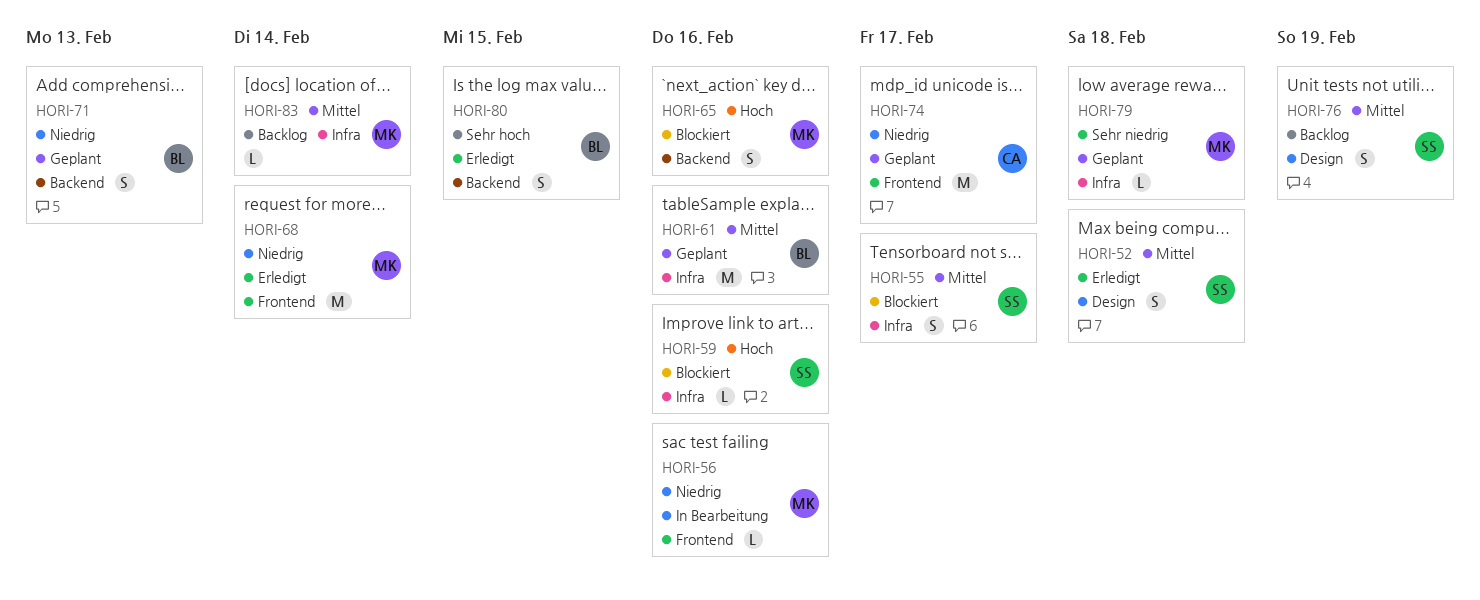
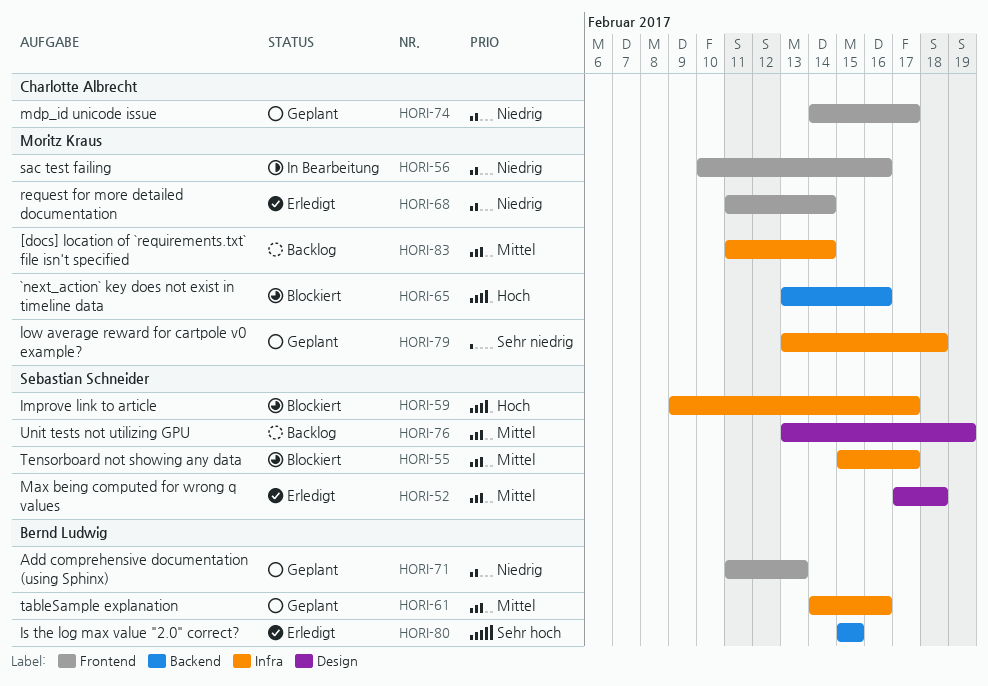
HORI-59, due: Feb 16 -> Feb 17
HORI-71, label: Backend -> Frontend

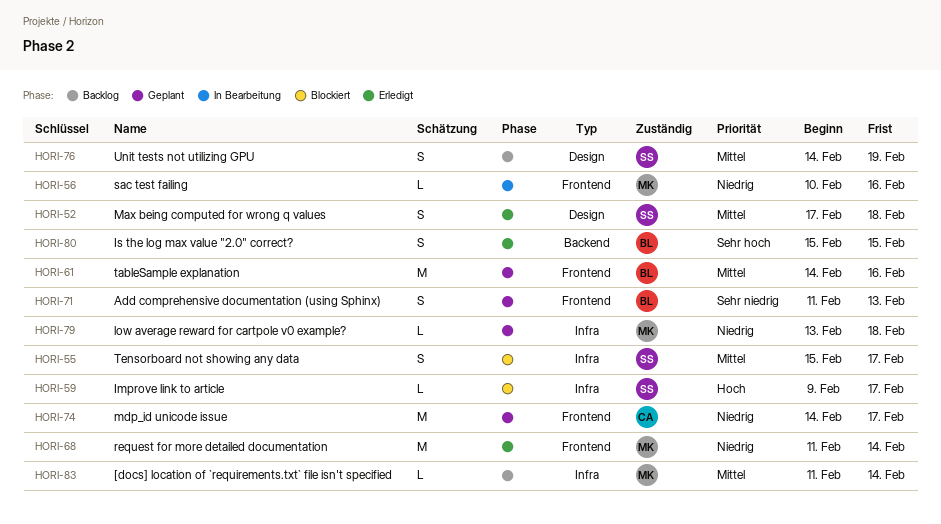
HORI-61, label: Infra -> Frontend
HORI-65: present -> none
HORI-71, priority: Niedrig -> Sehr niedrig
HORI-76, start: Feb 13 -> Feb 14
HORI-79, priority: Sehr niedrig -> Niedrig

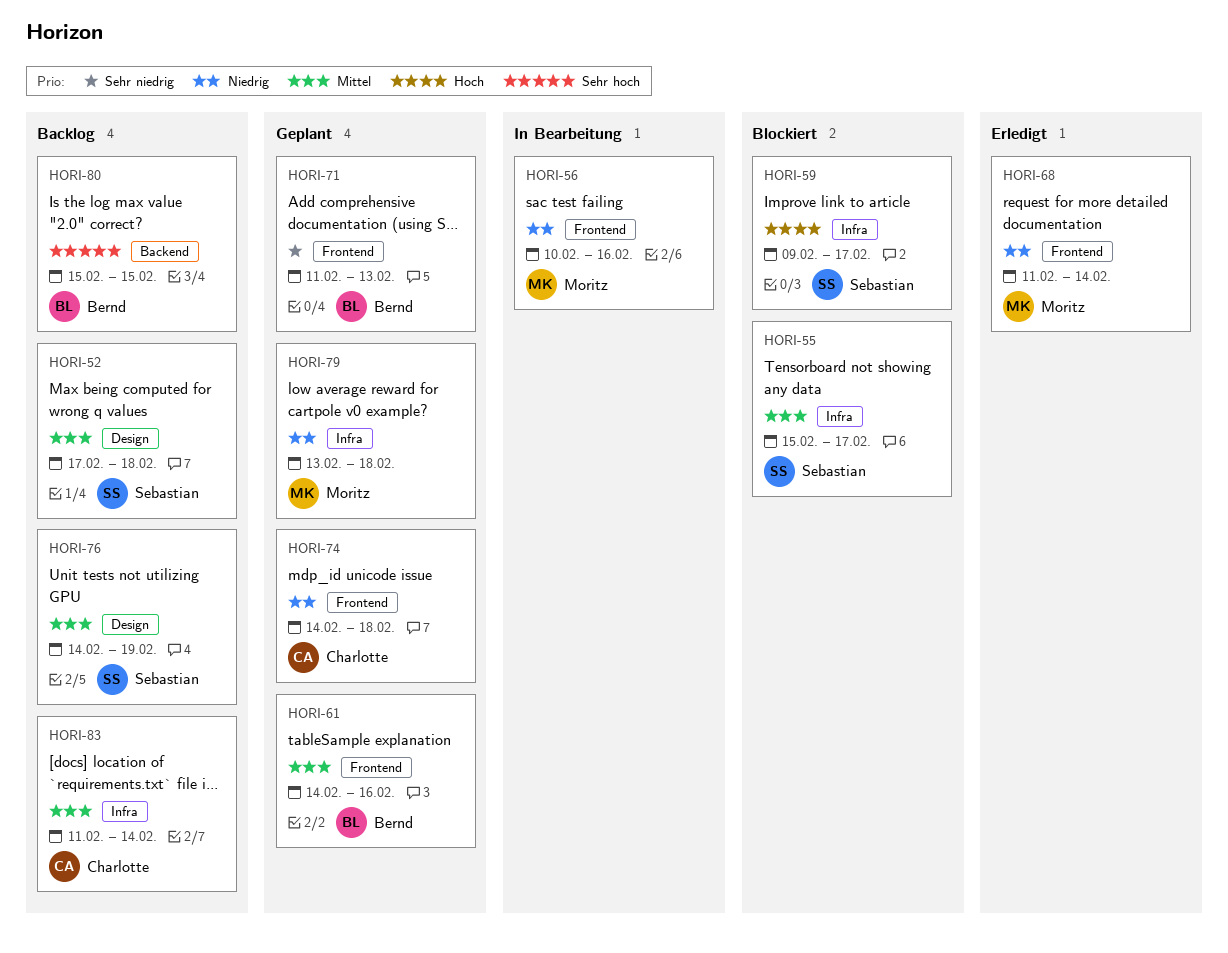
HORI-52, status: Erledigt -> Backlog
HORI-74, due: Feb 17 -> Feb 18
HORI-80, status: Erledigt -> Backlog
HORI-83, owner: Moritz -> Charlotte

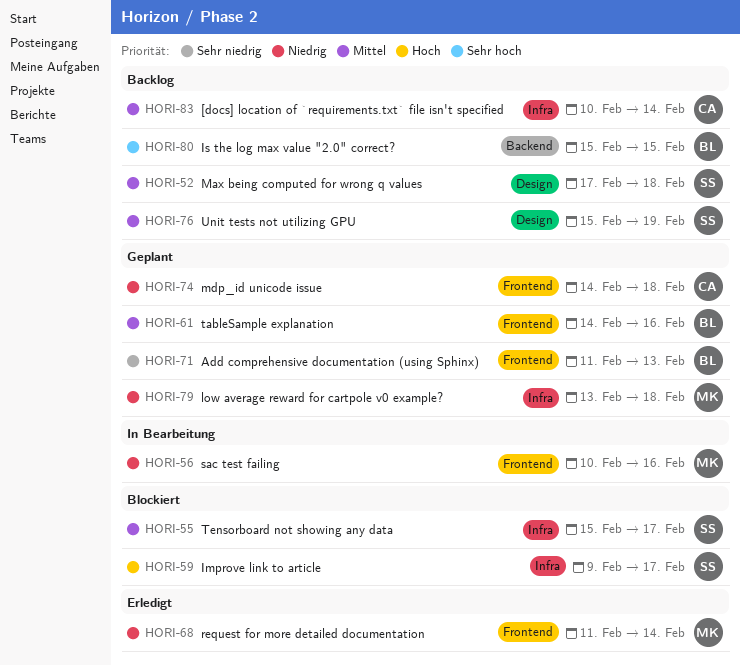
HORI-76, start: Feb 14 -> Feb 15
HORI-83, start: Feb 11 -> Feb 10

